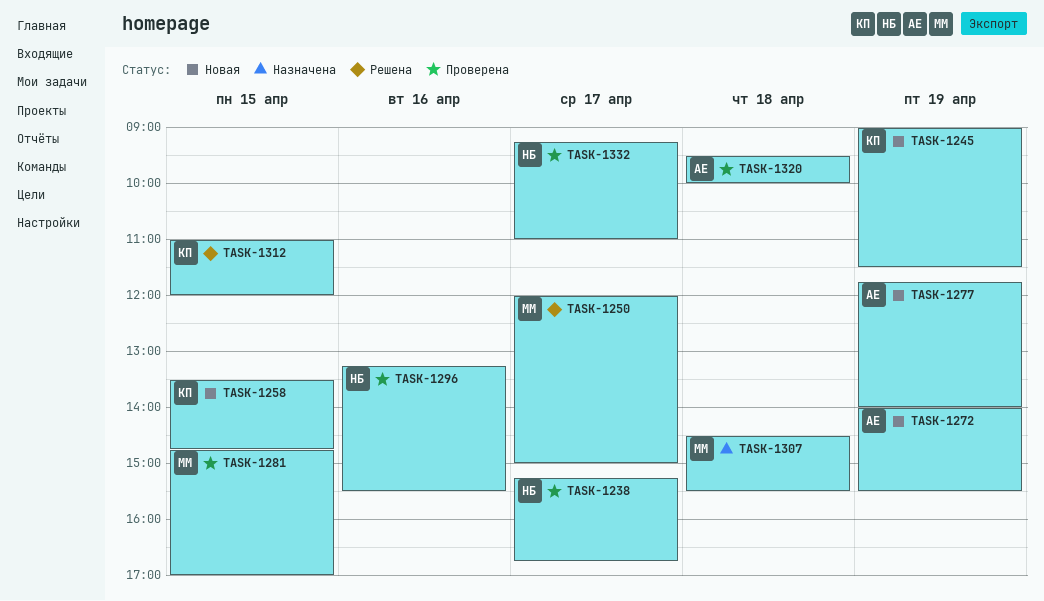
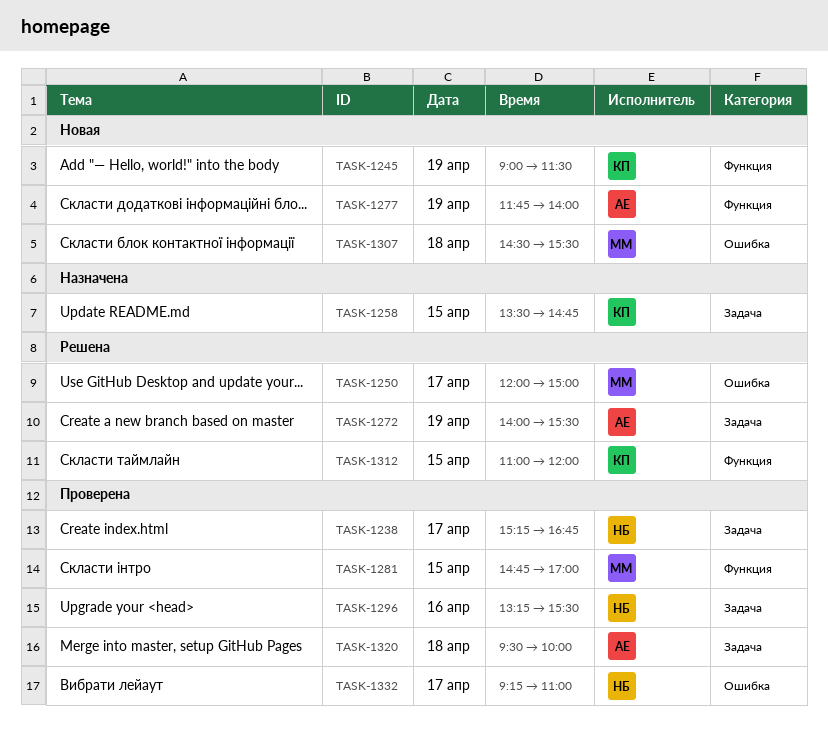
TASK-1258, status: Новая -> Назначена
TASK-1272, status: Новая -> Решена
TASK-1307, status: Назначена -> Новая

